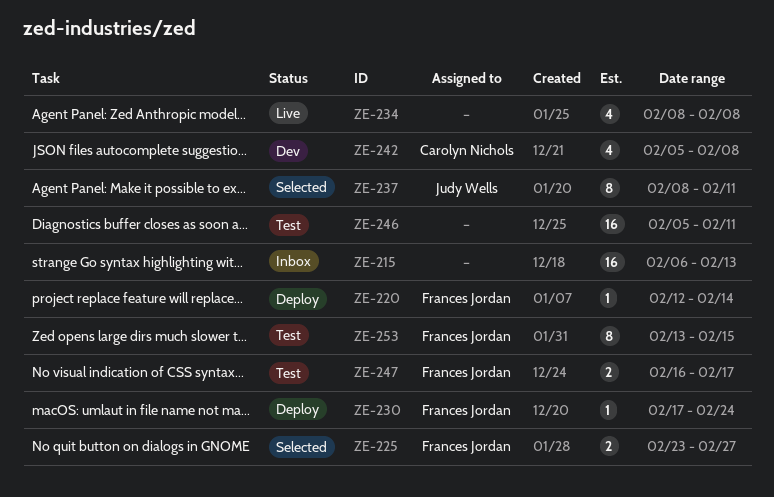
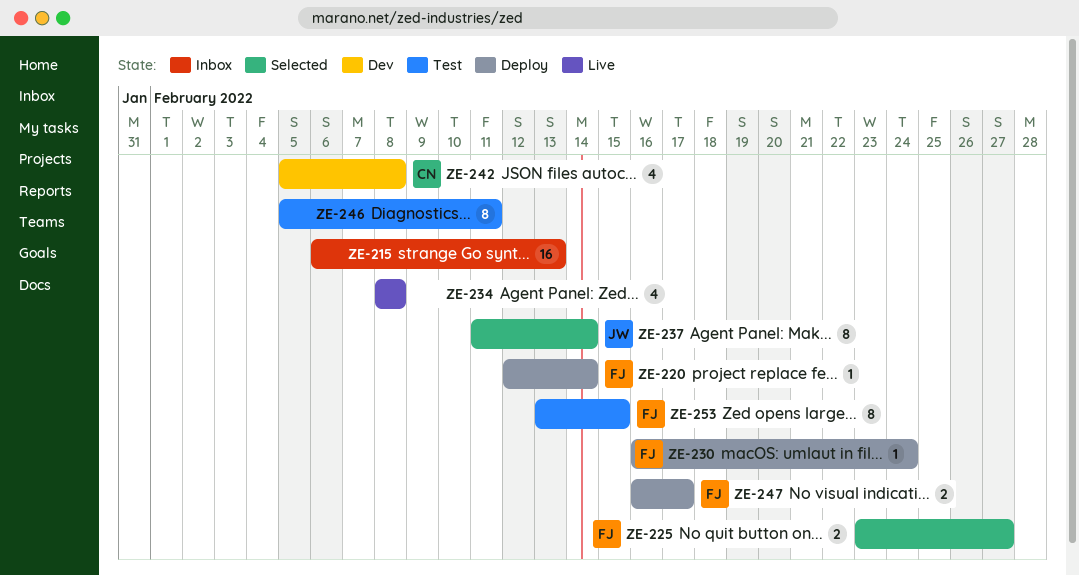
ZE-230, start: Feb 17 -> Feb 16
ZE-237, start: Feb 8 -> Feb 11
ZE-237, due: Feb 11 -> Feb 14
ZE-246, estimate: 16 -> 8
ZE-247, status: Test -> Deploy

